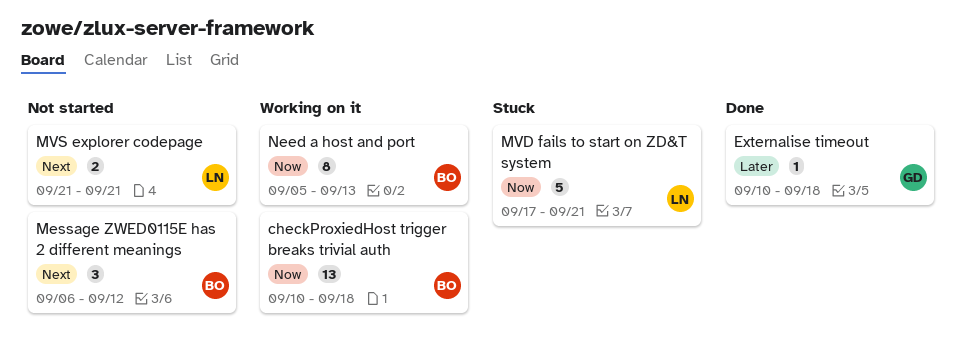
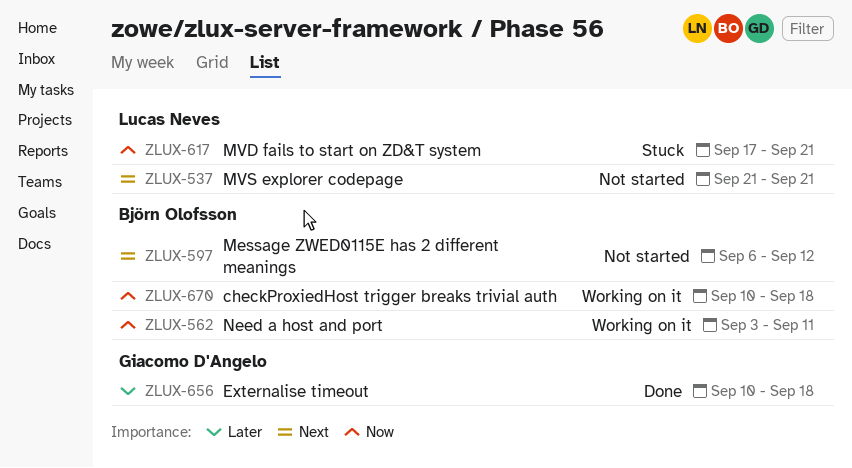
Need a host and port, start: Sep 5 -> Sep 3
Need a host and port, due: Sep 13 -> Sep 11

